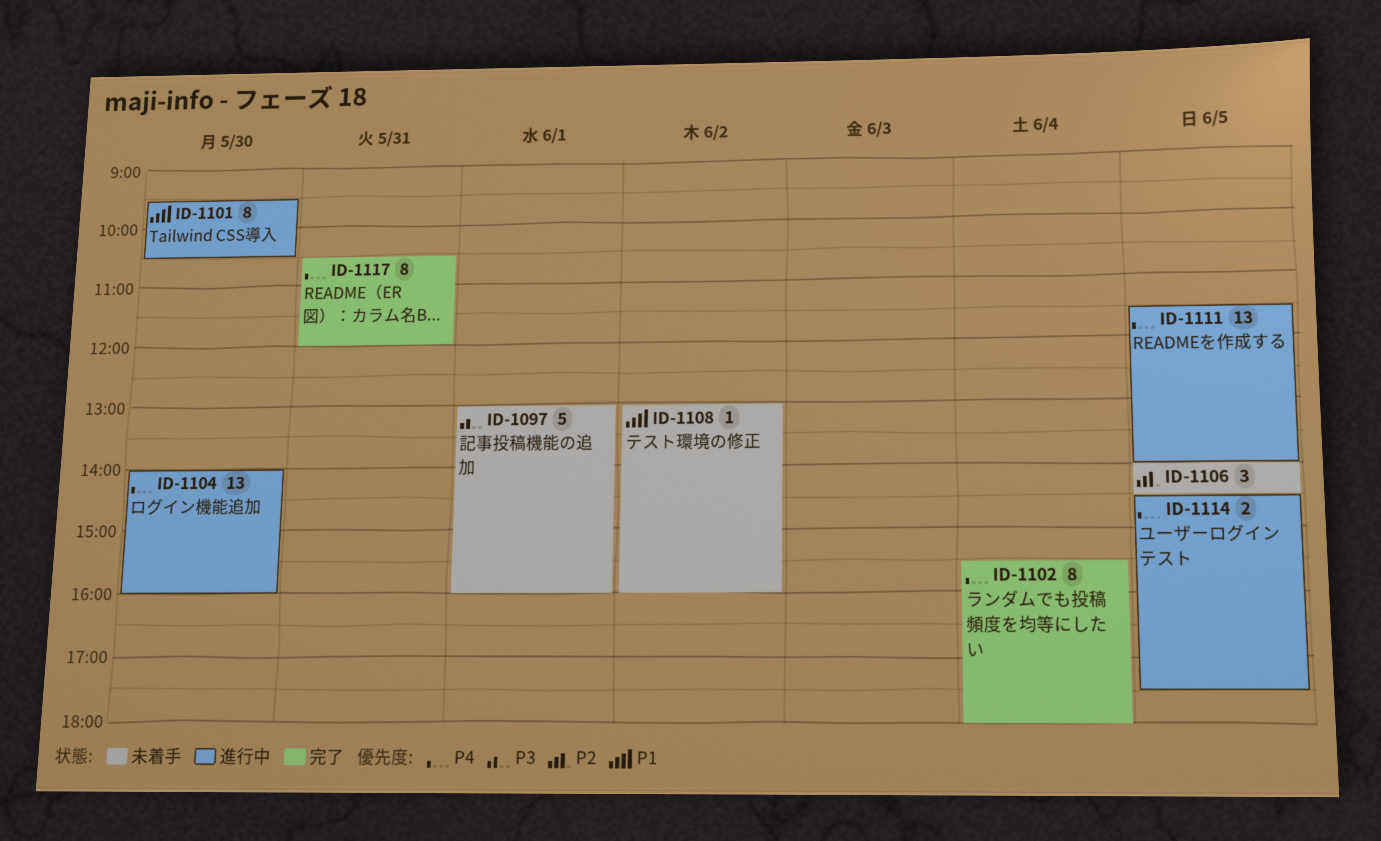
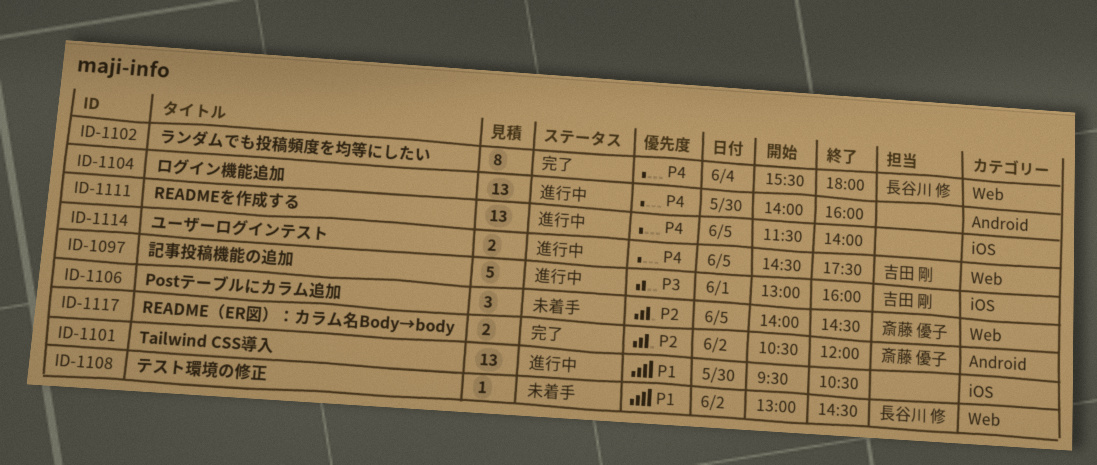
ID-1097, status: 未着手 -> 進行中
ID-1101, estimate: 8 -> 13
ID-1108, ends: 16:00 -> 14:30
ID-1117, priority: P4 -> P2
ID-1117, estimate: 8 -> 2
ID-1117, day: May 31 -> Jun 2

